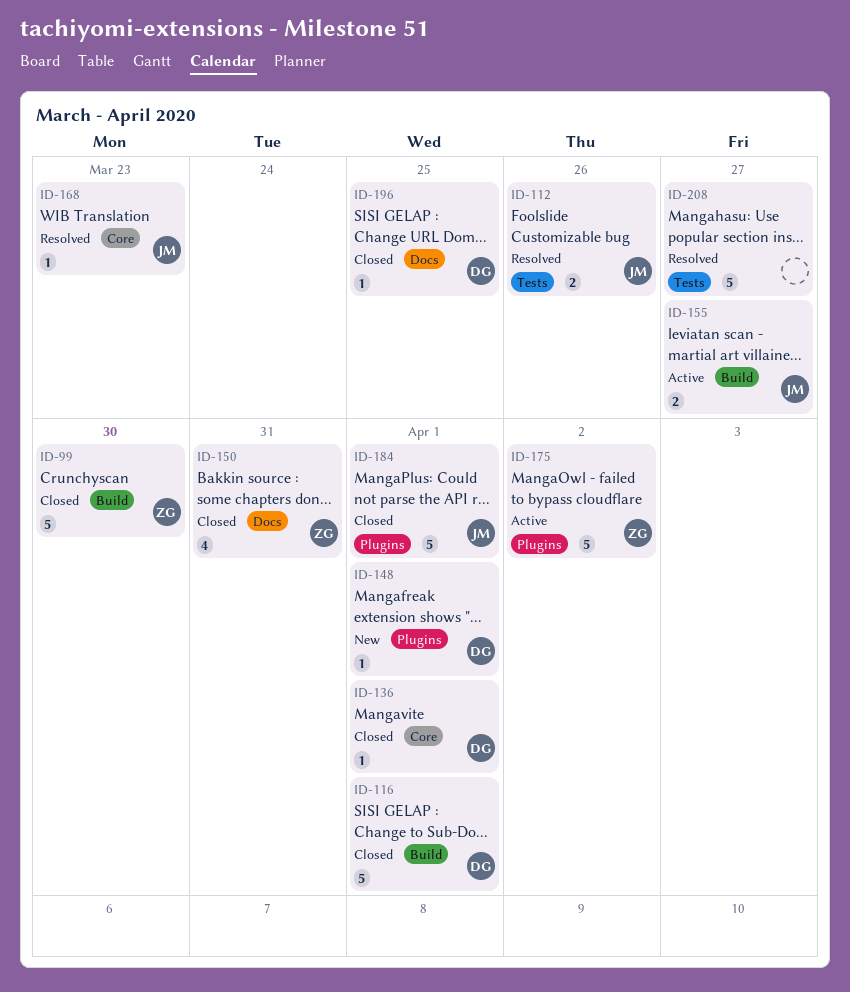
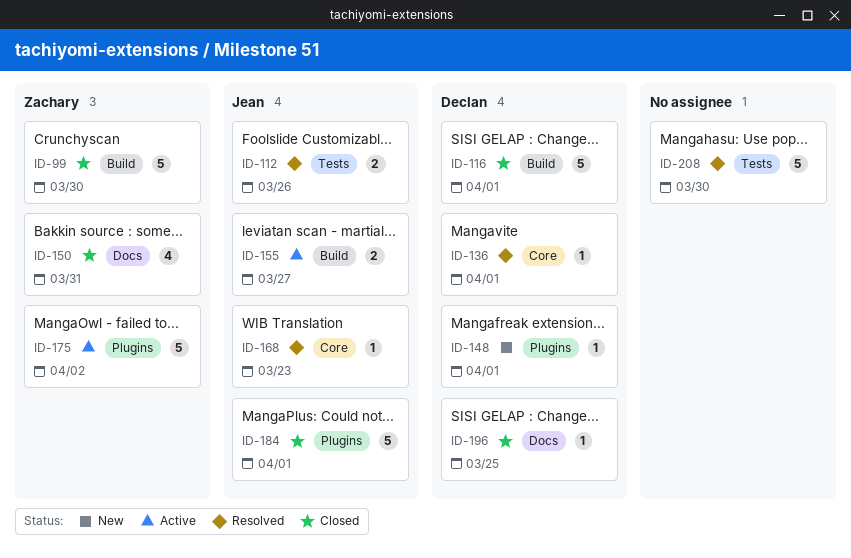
ID-136, status: Closed -> Resolved
ID-208, due: Mar 27 -> Mar 30

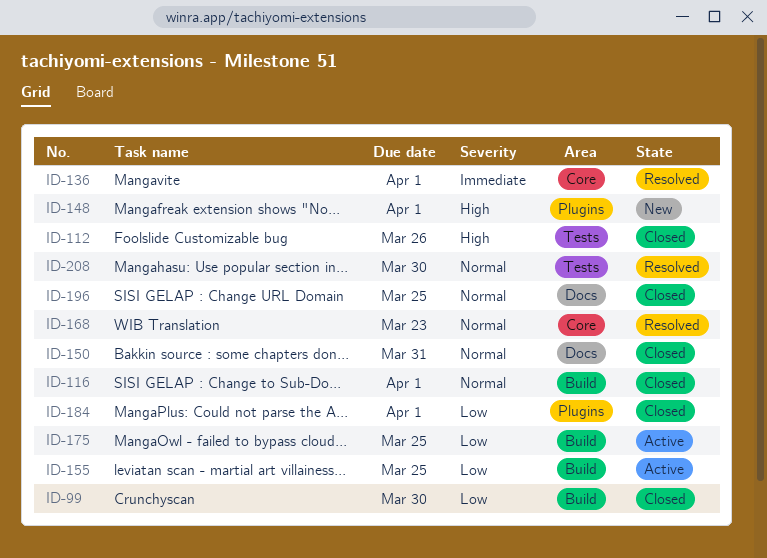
ID-112, status: Resolved -> Closed
ID-155, due: Mar 27 -> Mar 25
ID-175, label: Plugins -> Build
ID-175, due: Apr 2 -> Mar 25

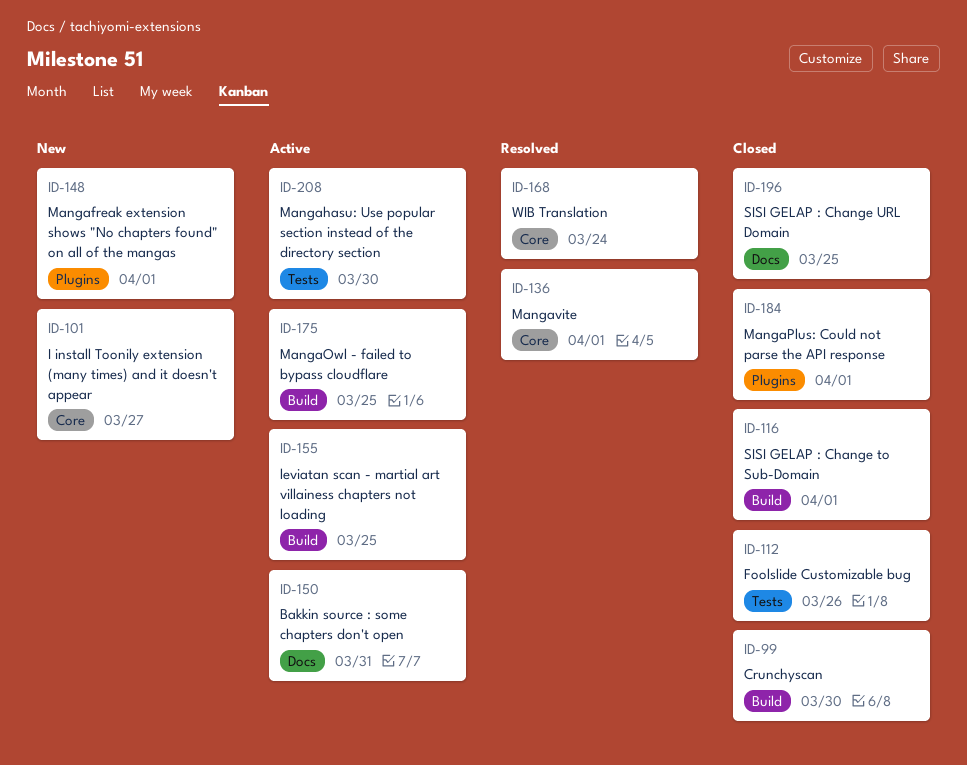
ID-101: none -> present
ID-150, status: Closed -> Active
ID-168, due: Mar 23 -> Mar 24
ID-208, status: Resolved -> Active

